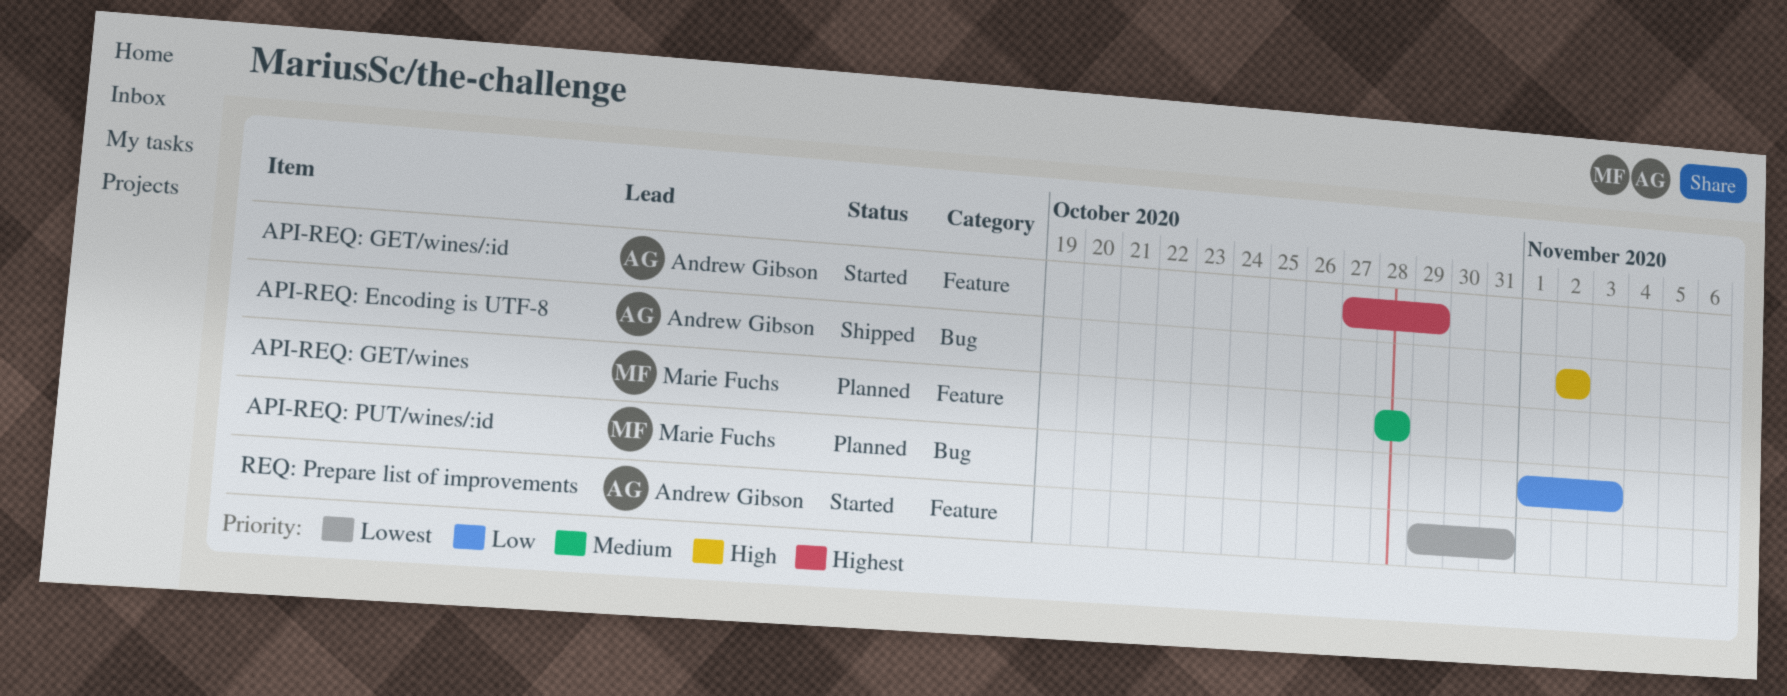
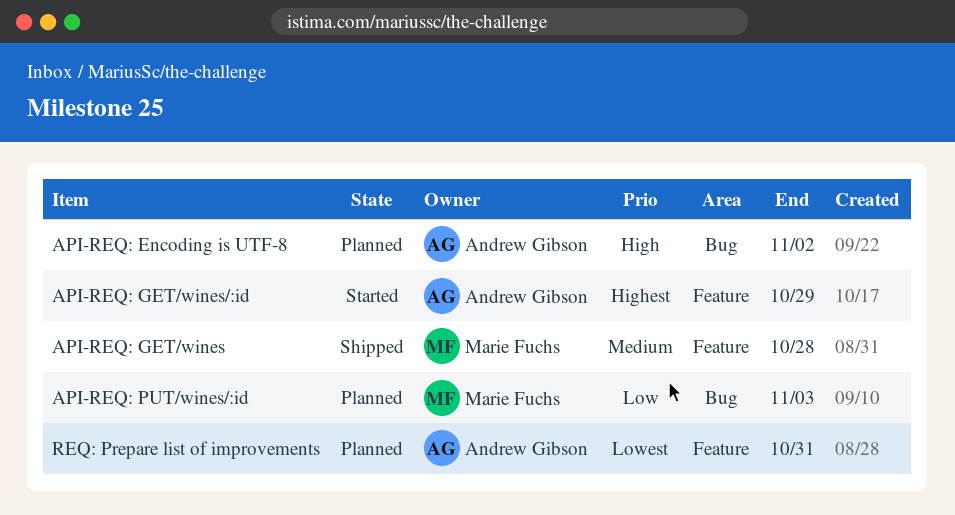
API-REQ: Encoding is UTF-8, status: Shipped -> Planned
API-REQ: GET/wines, status: Planned -> Shipped
REQ: Prepare list of improvements, status: Started -> Planned

